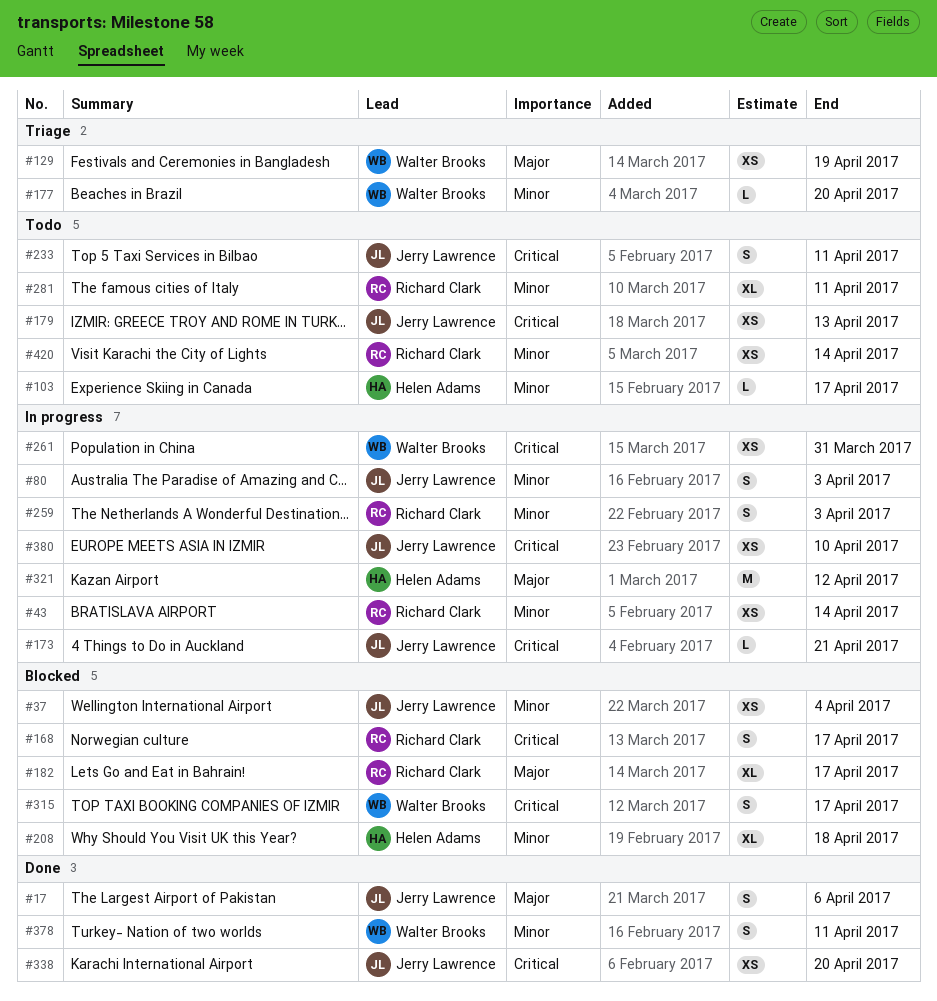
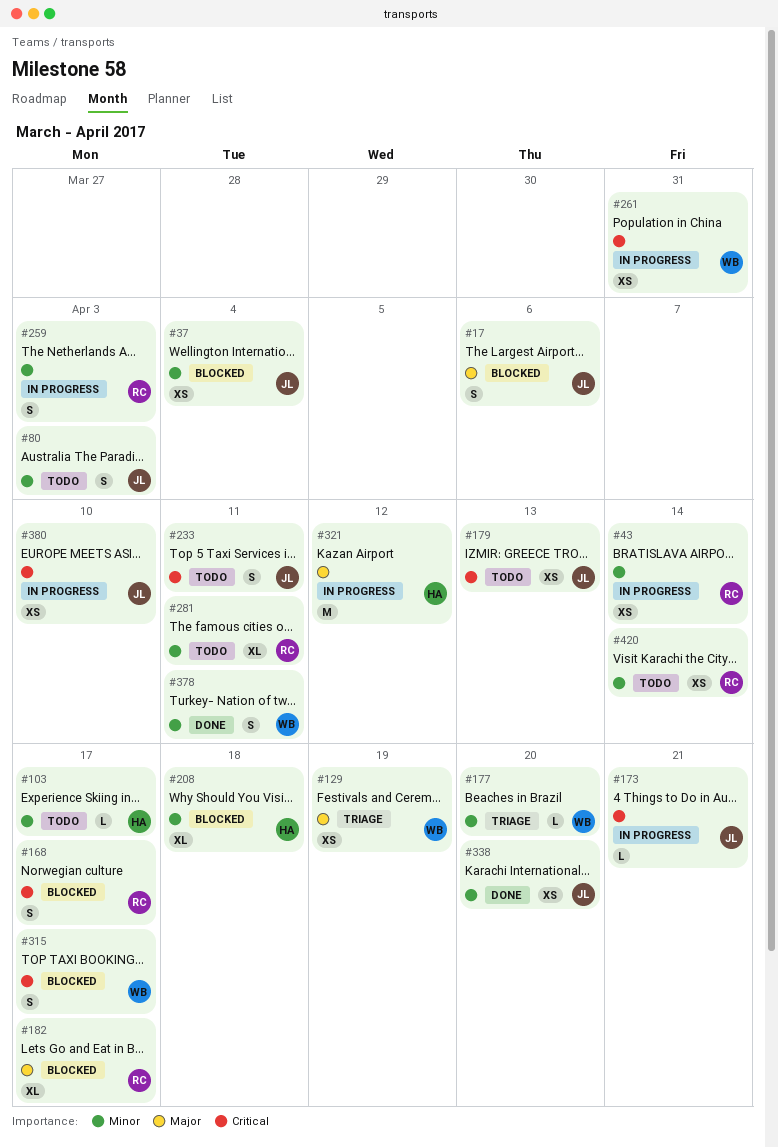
#17, status: Done -> Blocked
#80, status: In progress -> Todo
#338, priority: Critical -> Minor

